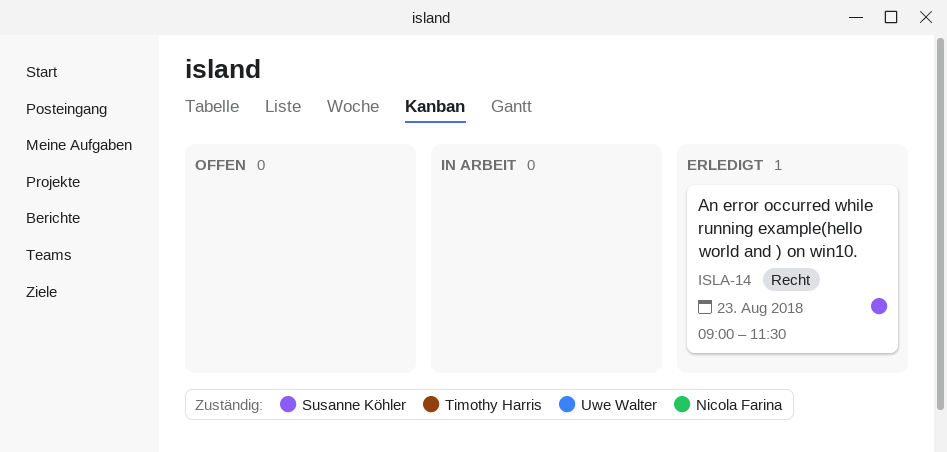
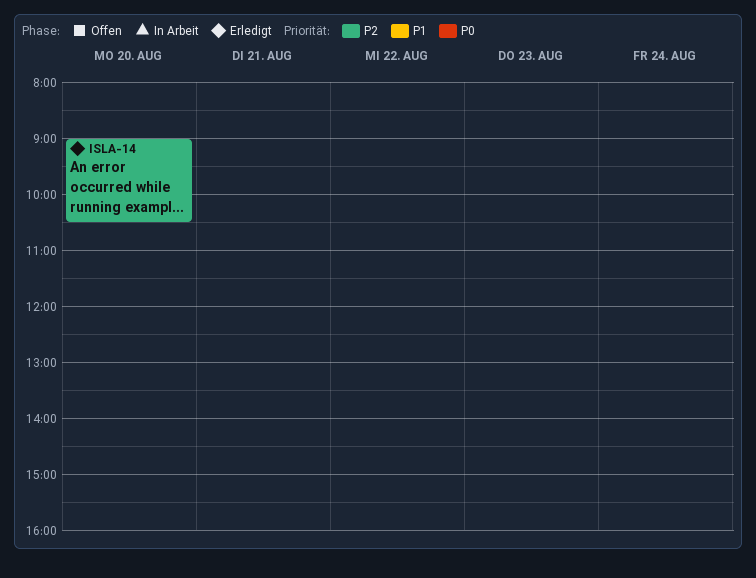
ISLA-14, day: Aug 23 -> Aug 20
ISLA-14, ends: 11:30 -> 10:30

